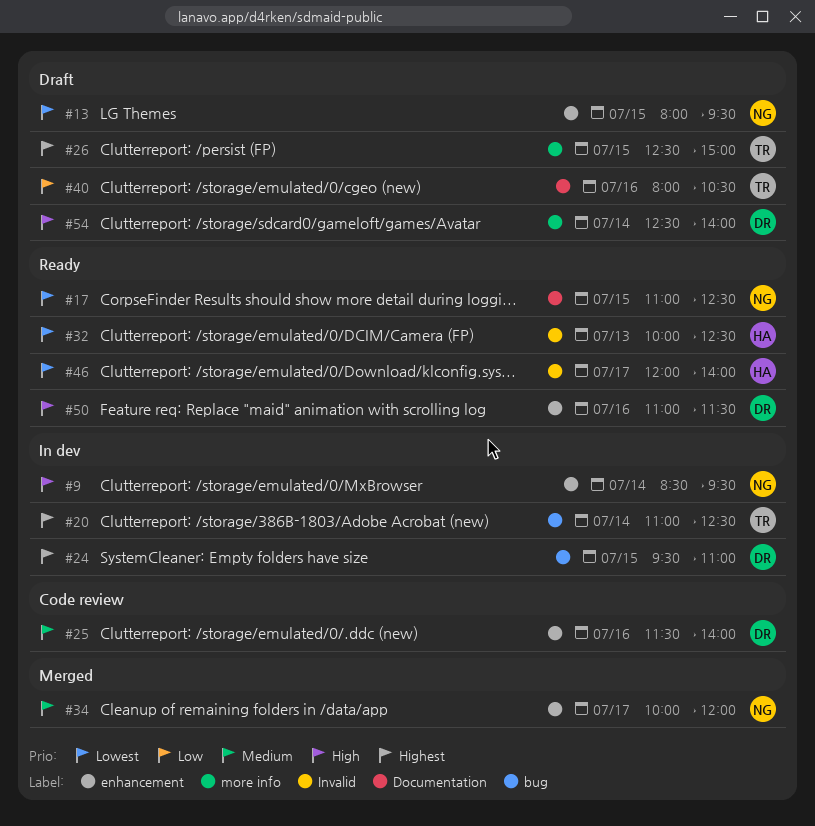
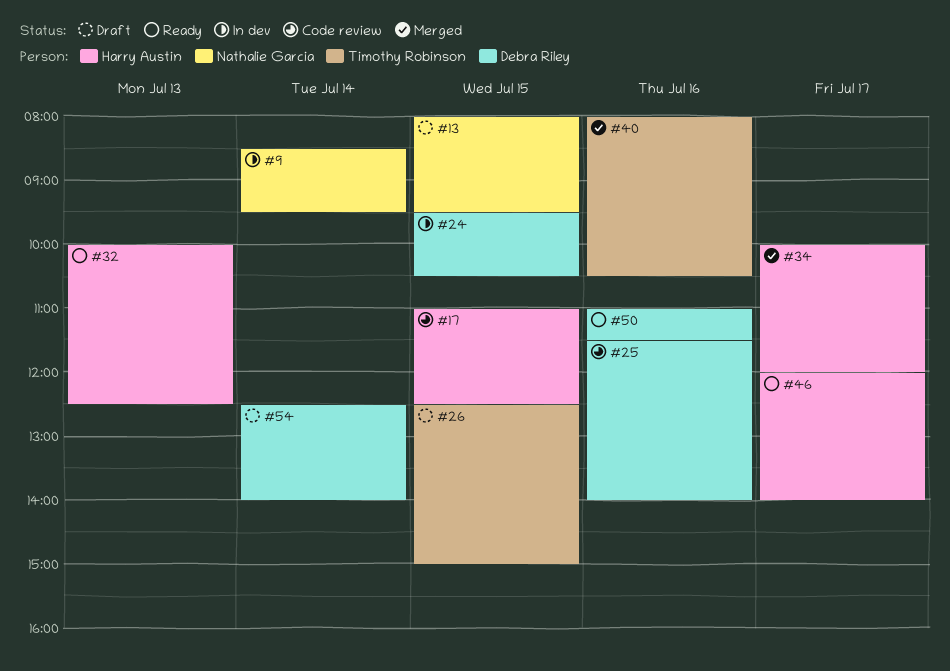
#17, status: Ready -> Code review
#17, owner: Nathalie Garcia -> Harry Austin
#20: present -> none
#24, ends: 11:00 -> 10:30
#34, owner: Nathalie Garcia -> Harry Austin
#40, status: Draft -> Merged

